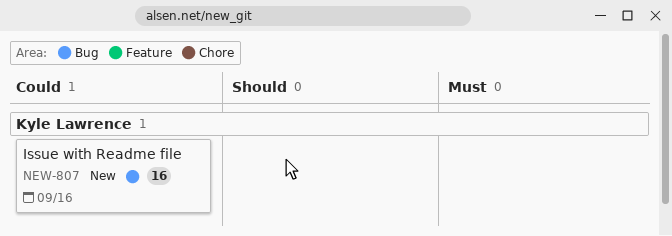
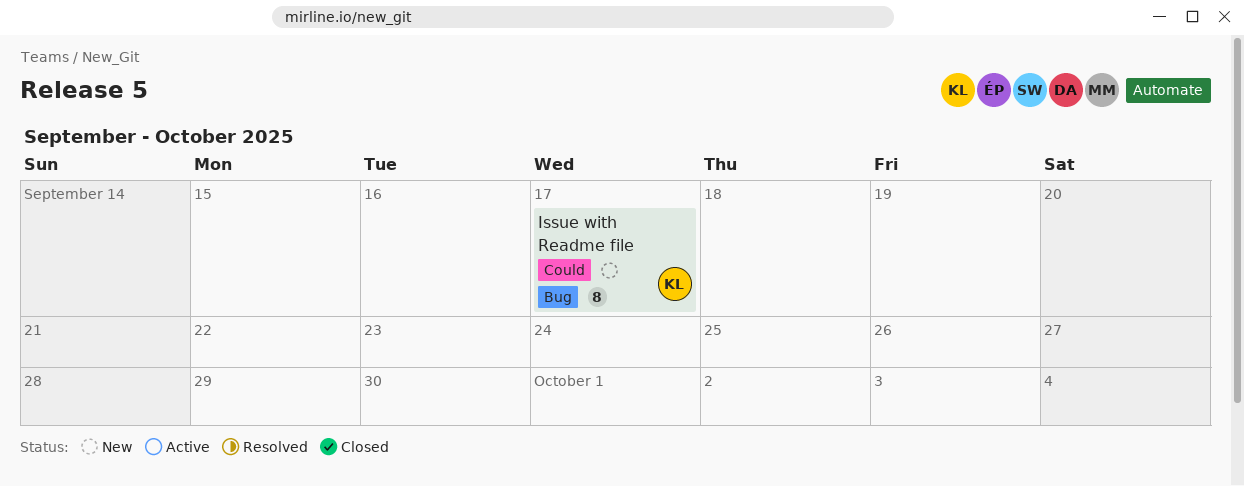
Issue with Readme file, estimate: 16 -> 8
Issue with Readme file, due: Sep 16 -> Sep 17

